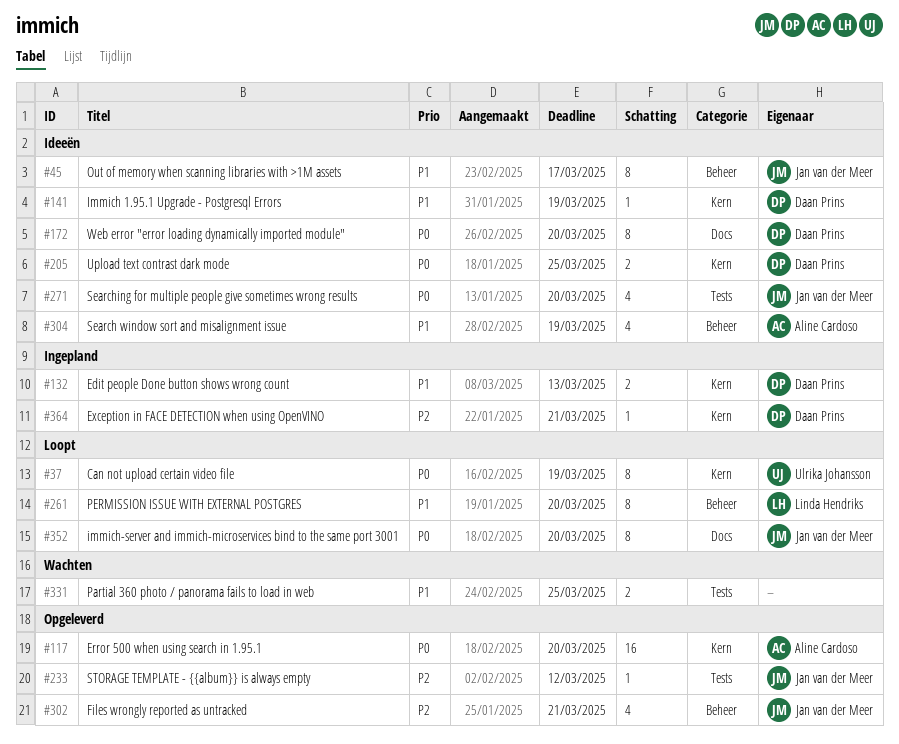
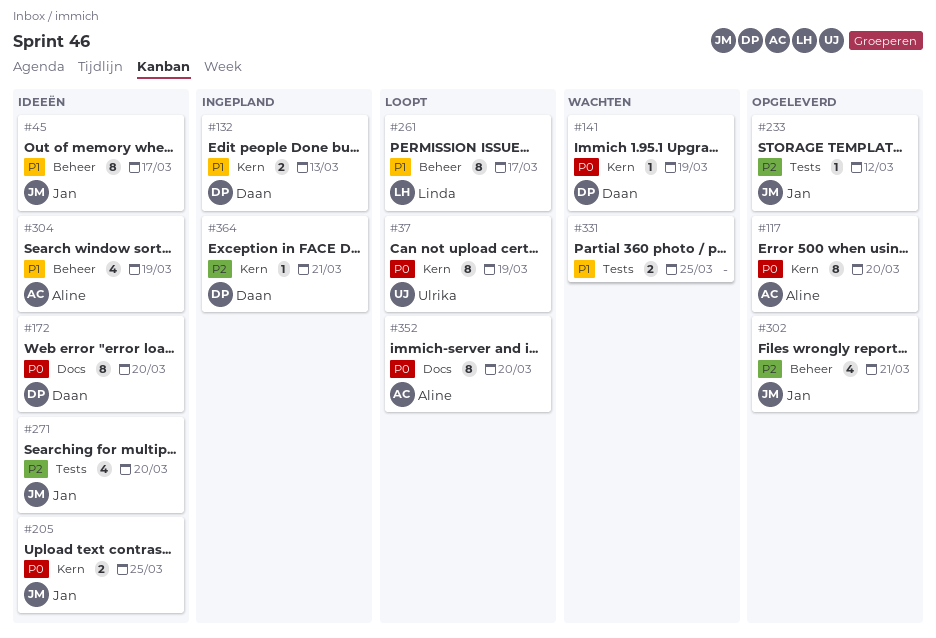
#117, estimate: 16 -> 8
#141, status: Ideeën -> Wachten
#141, priority: P1 -> P0
#205, owner: Daan Prins -> Jan van der Meer
#261, due: Mar 20 -> Mar 17
#271, priority: P0 -> P2
#352, owner: Jan van der Meer -> Aline Cardoso

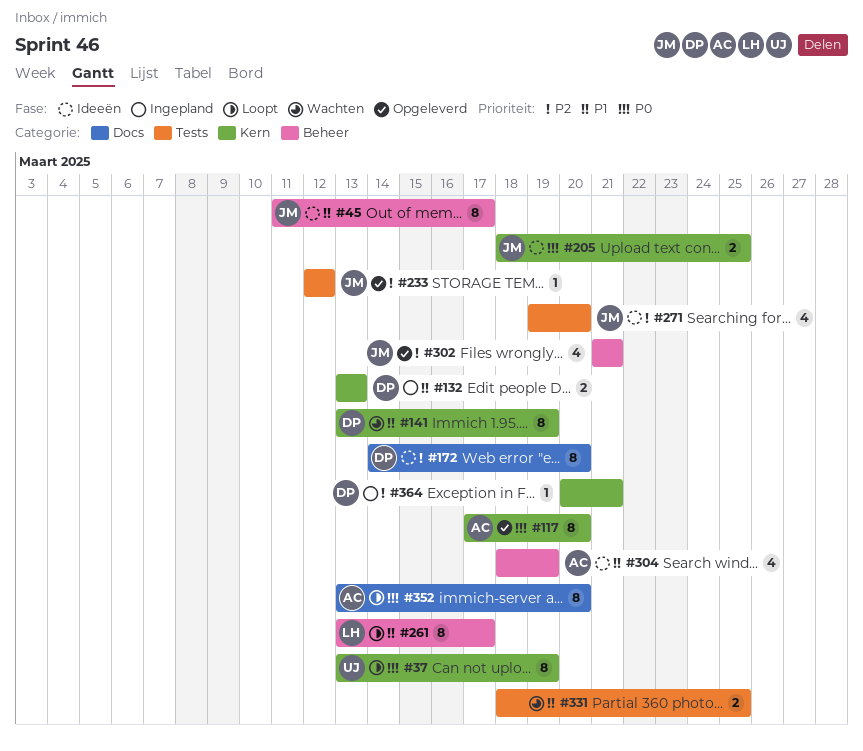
#141, priority: P0 -> P1
#141, estimate: 1 -> 8
#172, priority: P0 -> P2

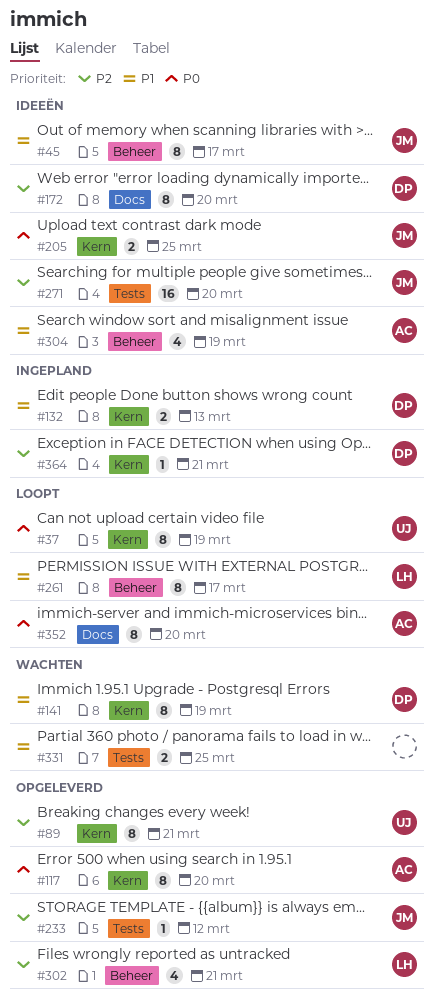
#89: none -> present
#271, estimate: 4 -> 16
#302, owner: JM -> LH

